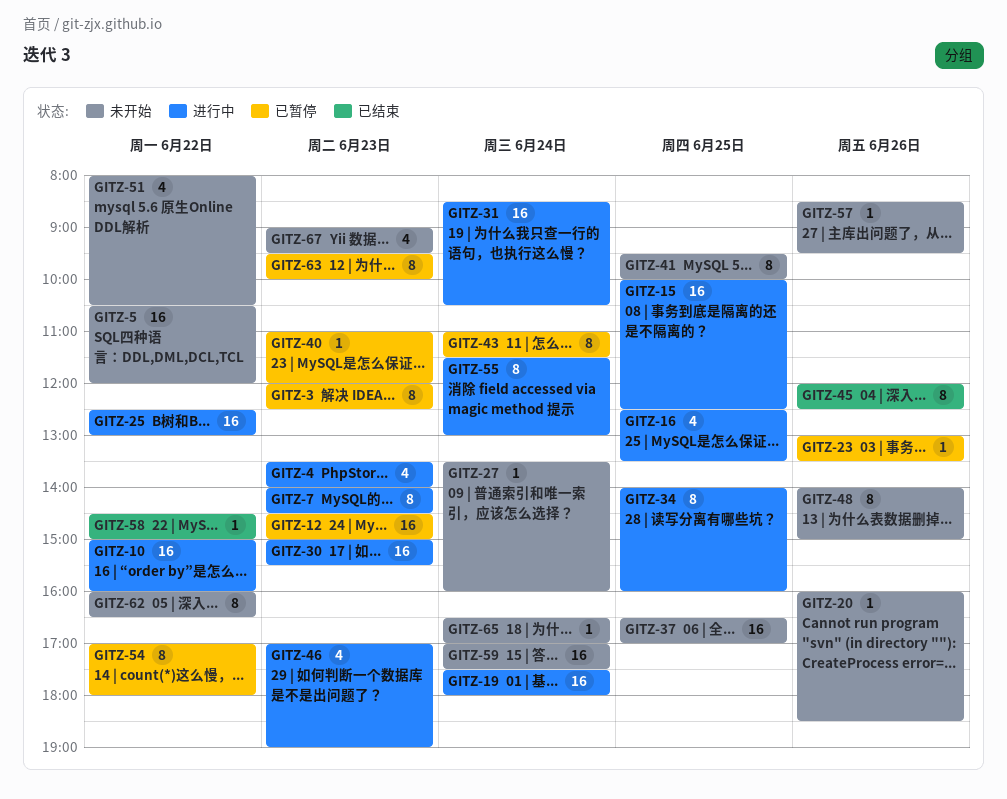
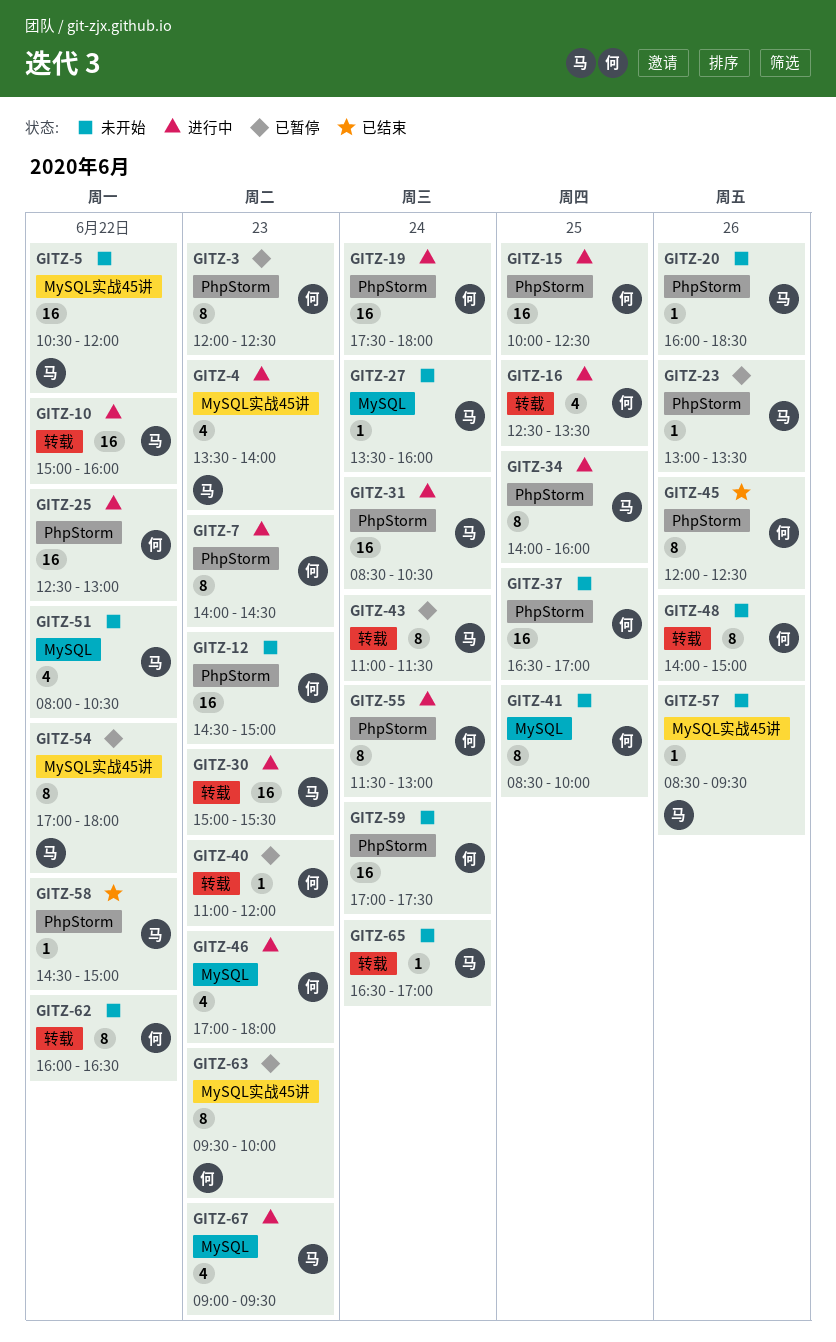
GITZ-12, status: 已暂停 -> 未开始
GITZ-41, begins: 09:30 -> 08:30
GITZ-46, ends: 19:00 -> 18:00
GITZ-67, status: 未开始 -> 进行中

